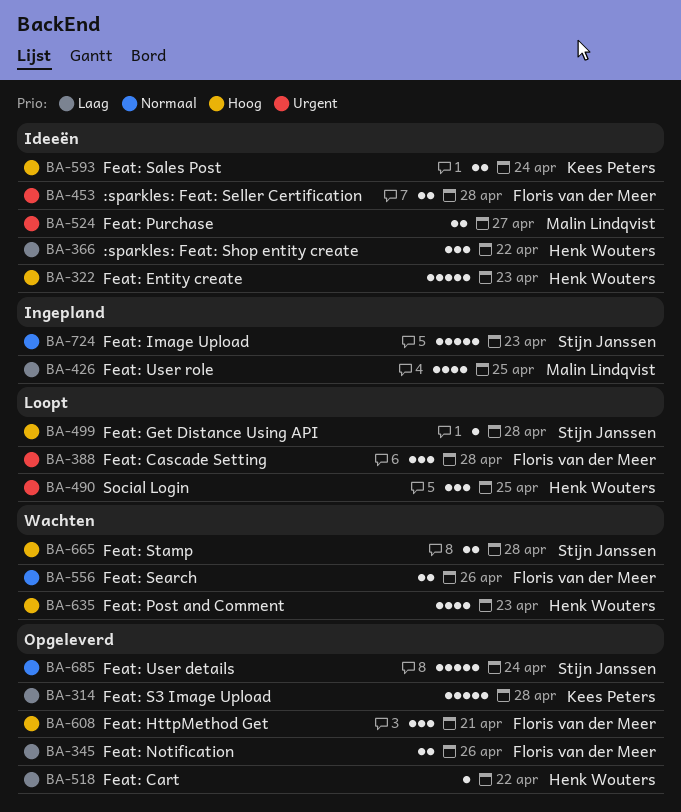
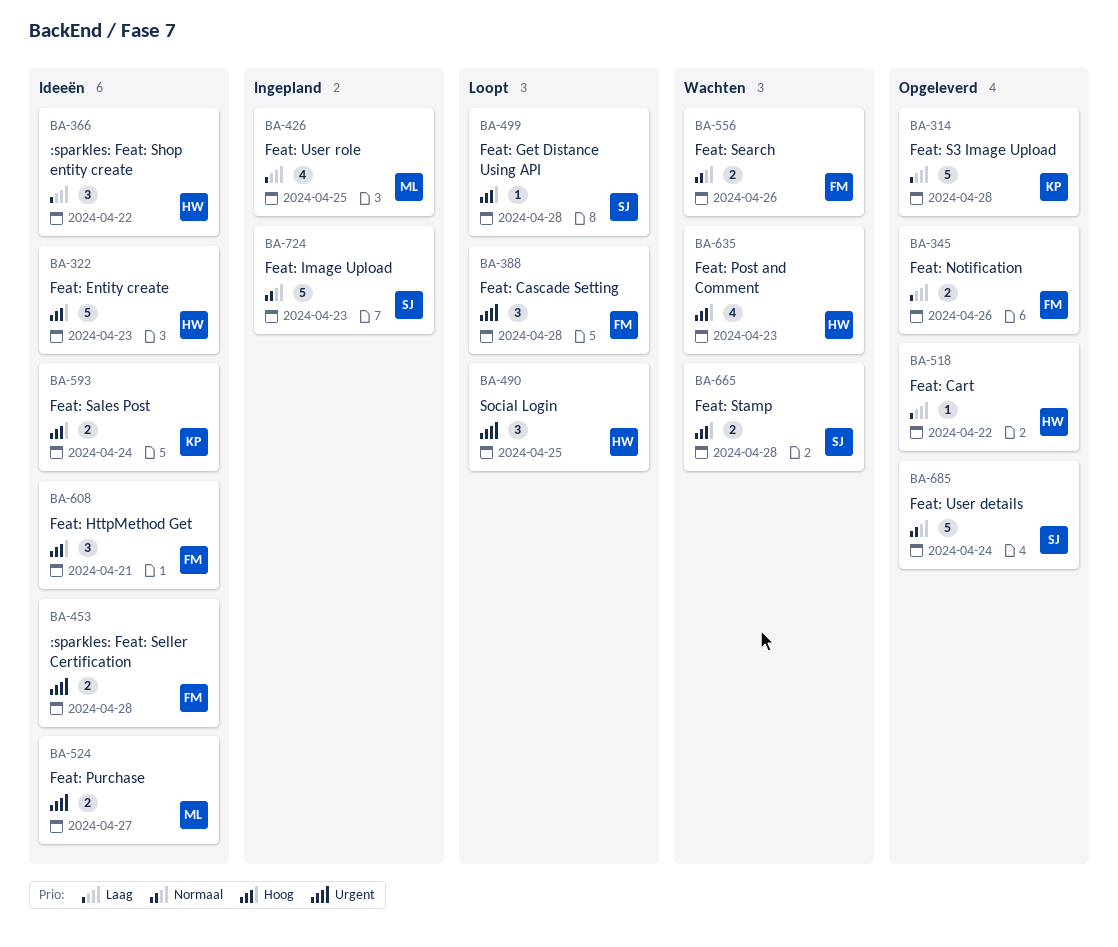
BA-608, status: Opgeleverd -> Ideeën

